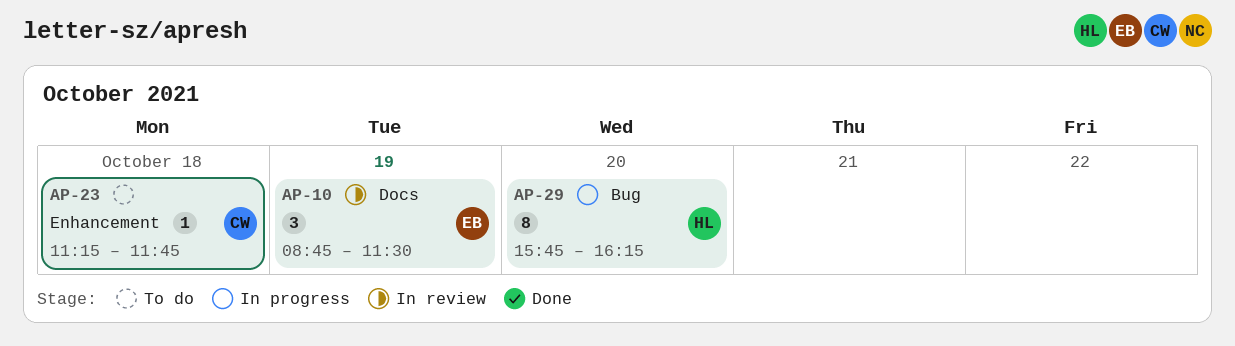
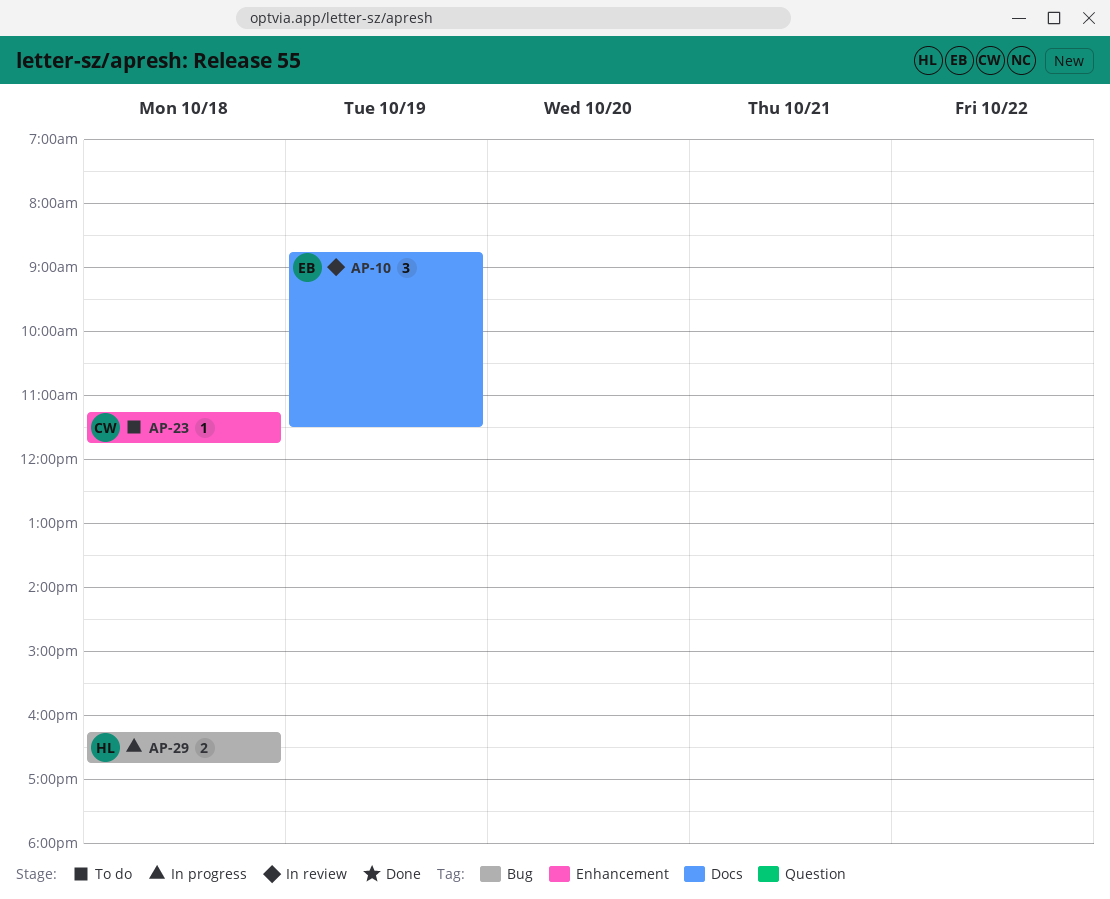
AP-29, estimate: 8 -> 2
AP-29, day: Oct 20 -> Oct 18
AP-29, begins: 15:45 -> 16:15
AP-29, ends: 16:15 -> 16:45

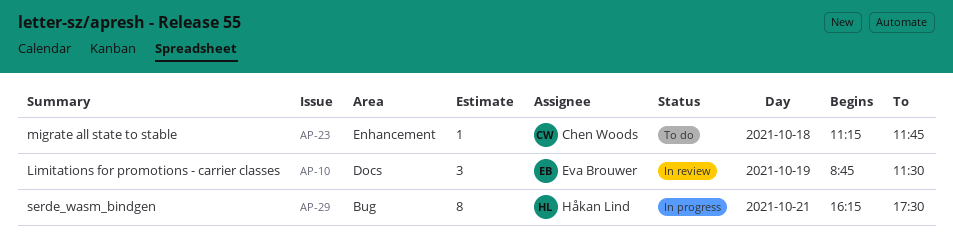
AP-29, estimate: 2 -> 8
AP-29, day: Oct 18 -> Oct 21
AP-29, ends: 16:45 -> 17:30

